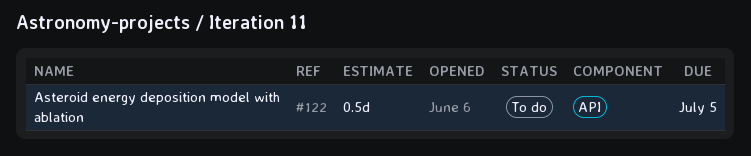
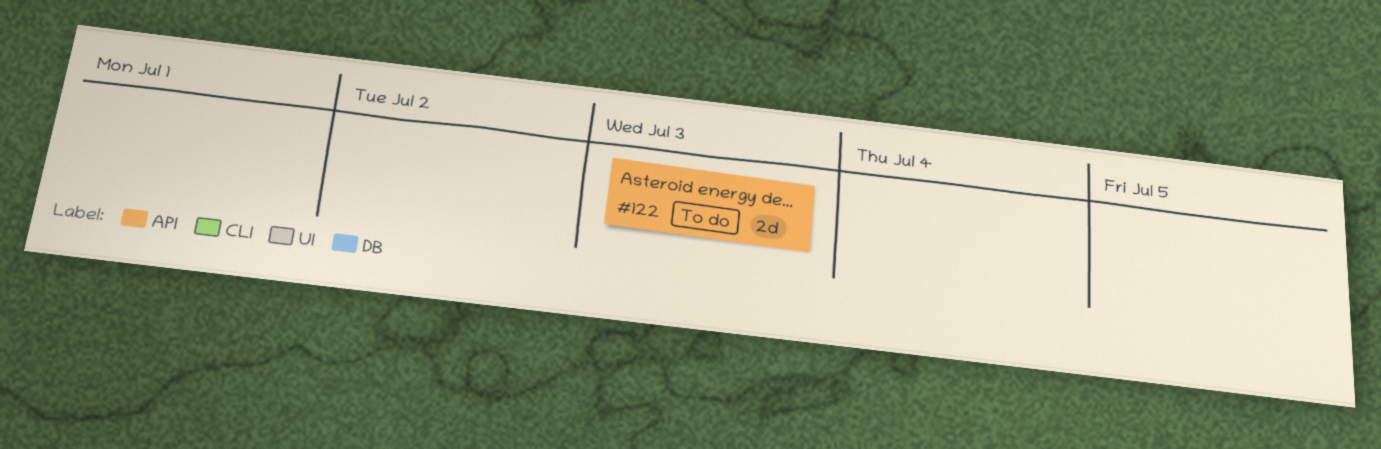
#122, estimate: 0.5d -> 2d
#122, due: Jul 5 -> Jul 3

